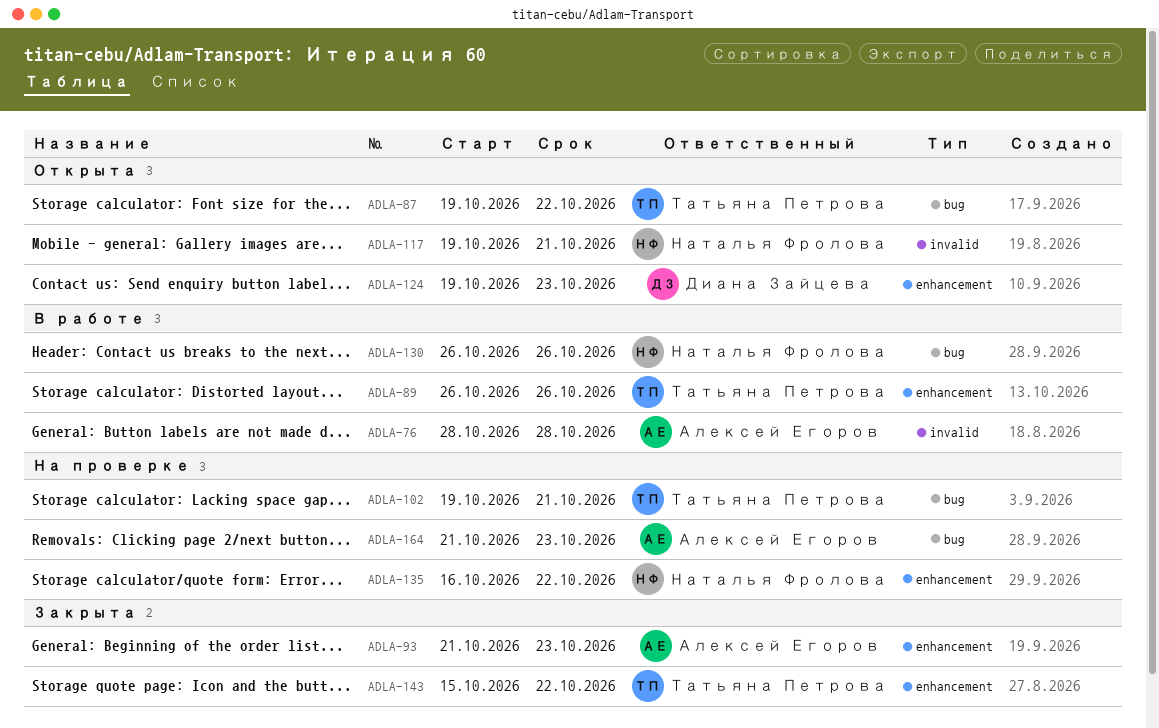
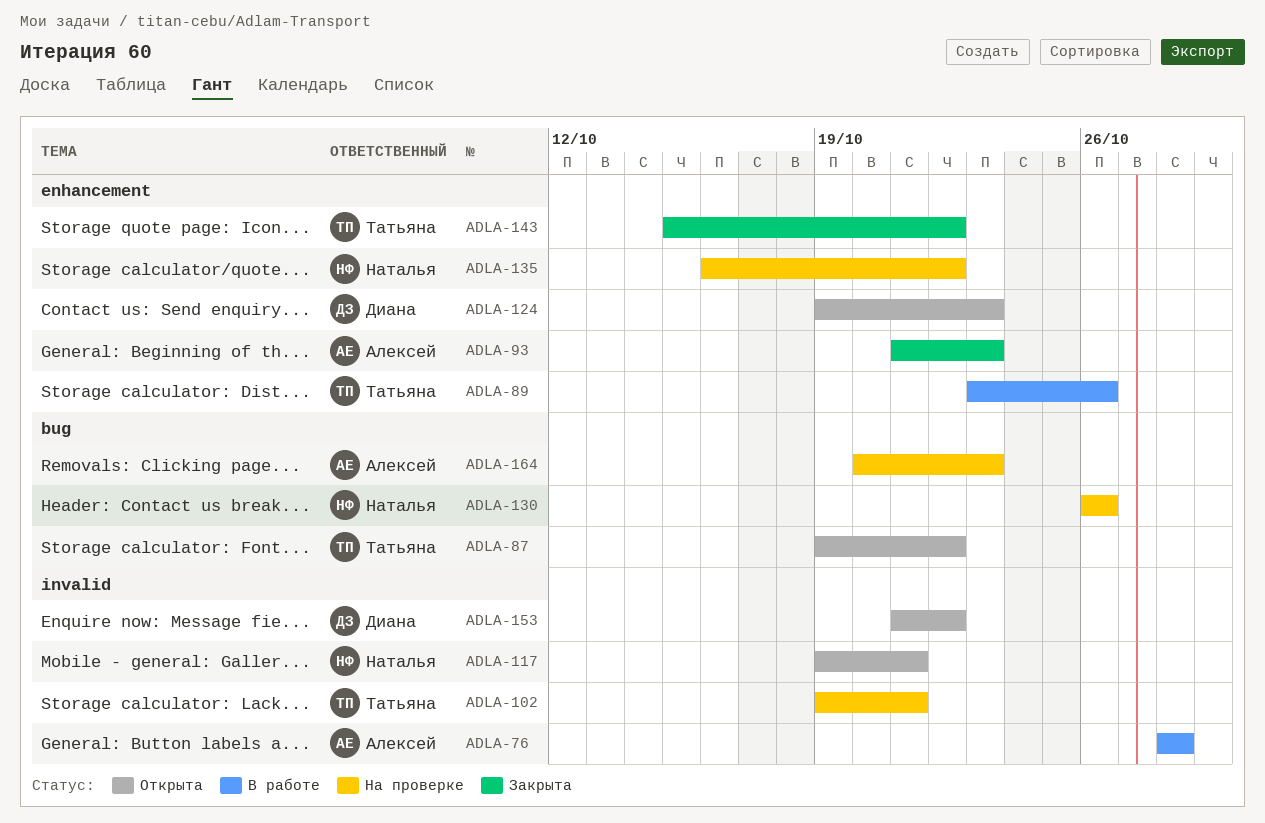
ADLA-89, start: Oct 26 -> Oct 23
ADLA-102, label: bug -> invalid
ADLA-130, status: В работе -> На проверке
ADLA-153: none -> present
ADLA-164, start: Oct 21 -> Oct 20

